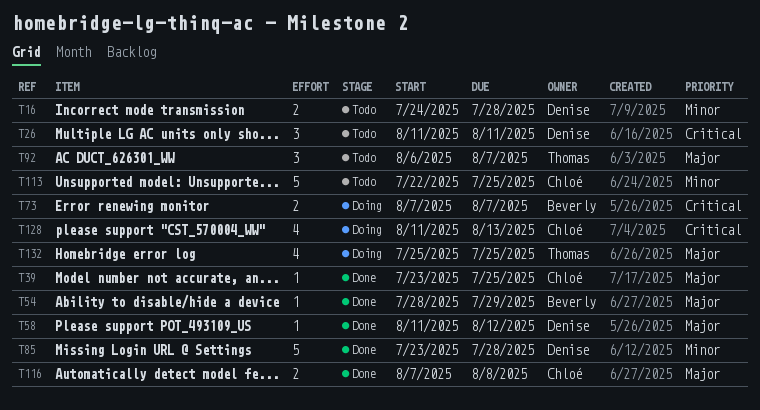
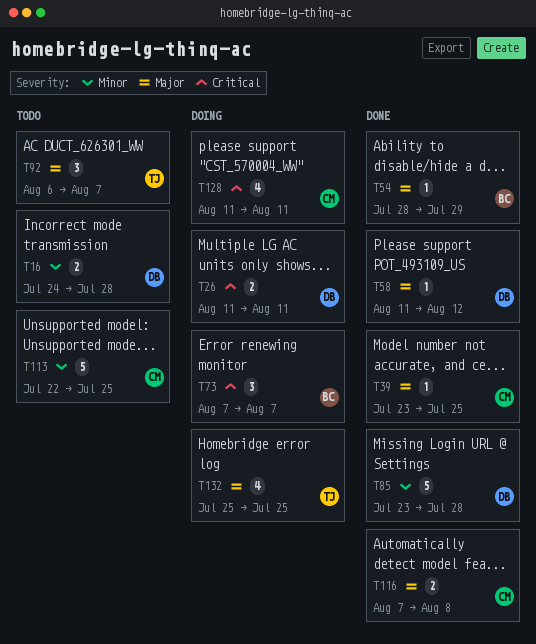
T26, status: Todo -> Doing
T26, estimate: 3 -> 2
T73, estimate: 2 -> 3
T128, due: Aug 13 -> Aug 11

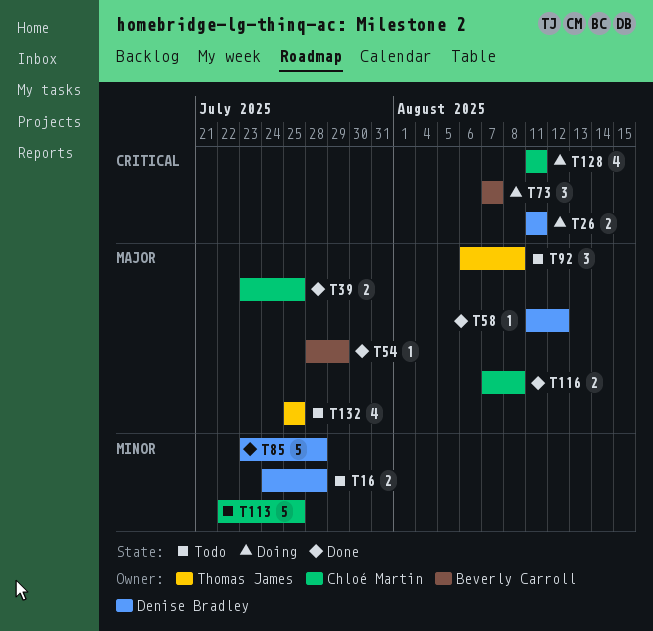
T39, estimate: 1 -> 2
T92, due: Aug 7 -> Aug 8
T132, status: Doing -> Todo

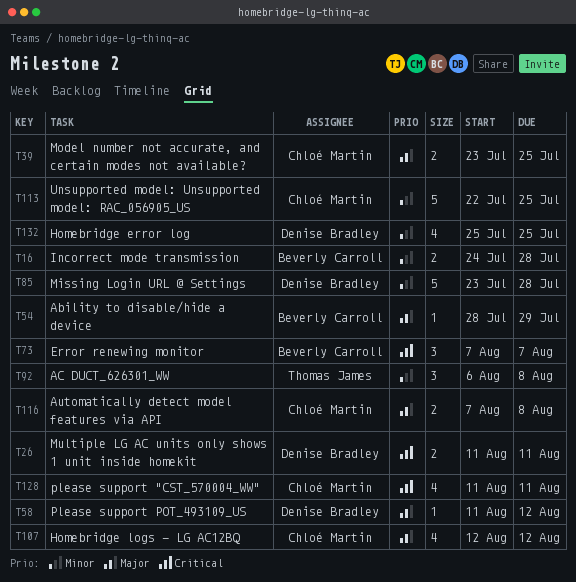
T16, owner: Denise Bradley -> Beverly Carroll
T92, priority: Major -> Minor
T107: none -> present
T132, owner: Thomas James -> Denise Bradley
T132, priority: Major -> Minor

